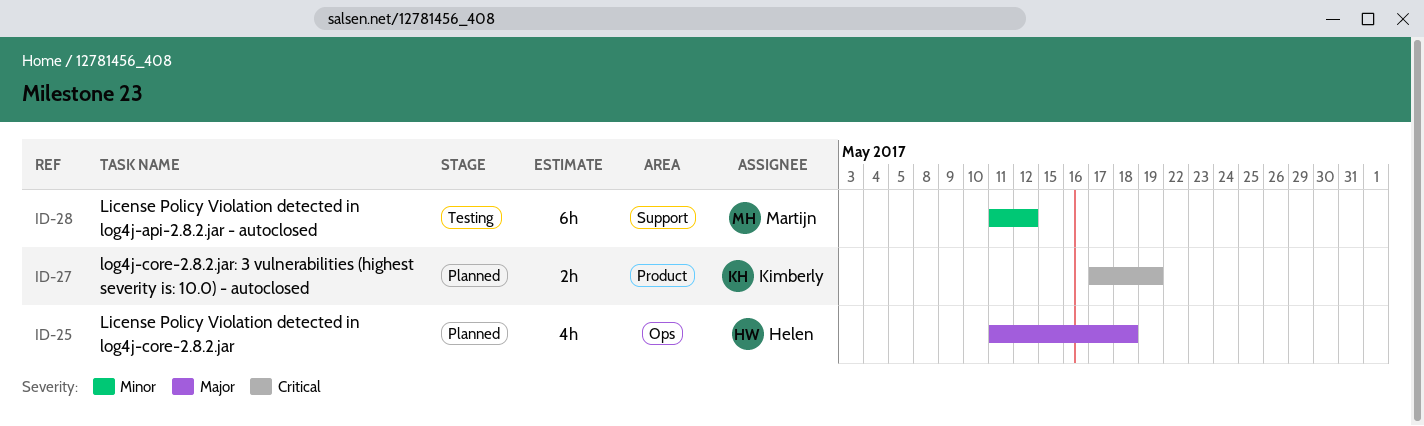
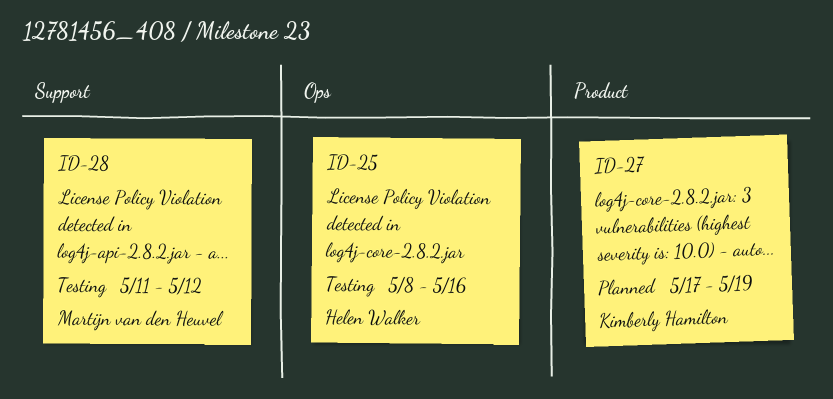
ID-25, status: Planned -> Testing
ID-25, start: May 11 -> May 8
ID-25, due: May 18 -> May 16

